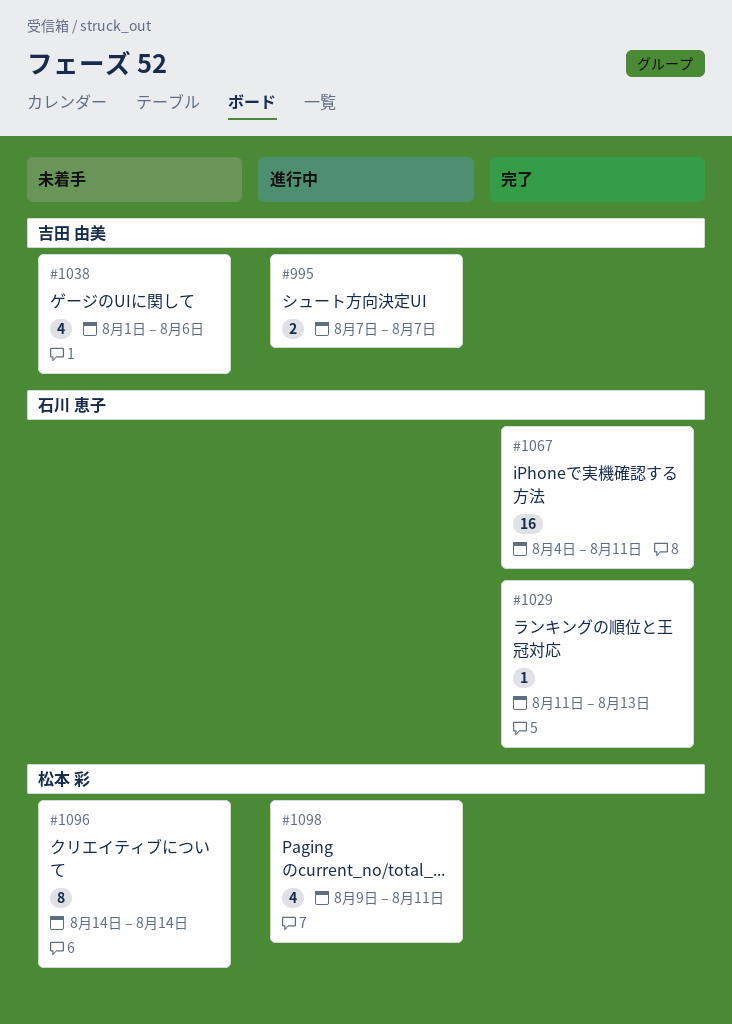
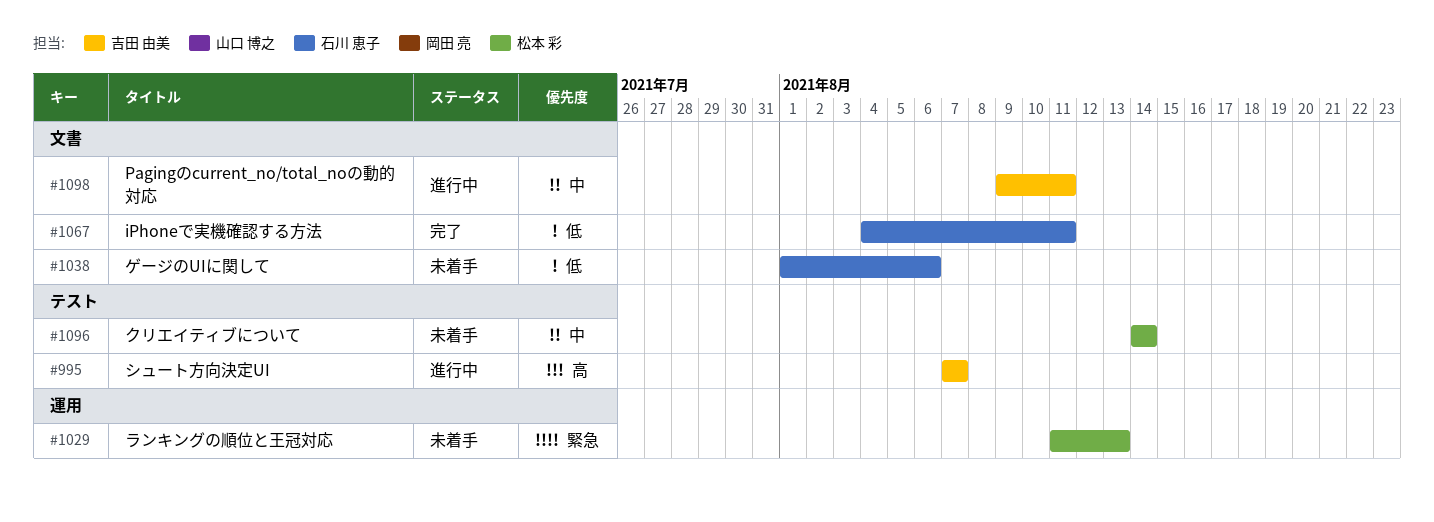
#1029, status: 完了 -> 未着手
#1029, owner: 石川 恵子 -> 松本 彩
#1038, owner: 吉田 由美 -> 石川 恵子
#1098, owner: 松本 彩 -> 吉田 由美

